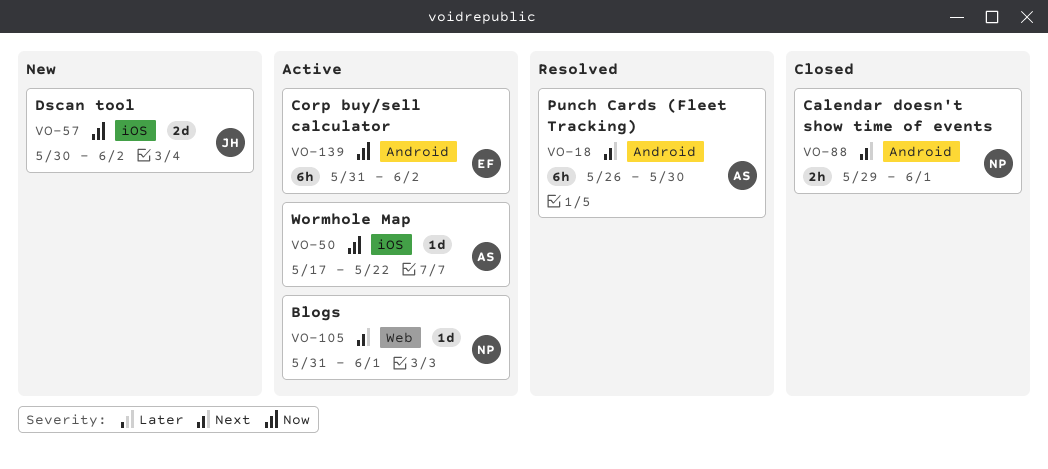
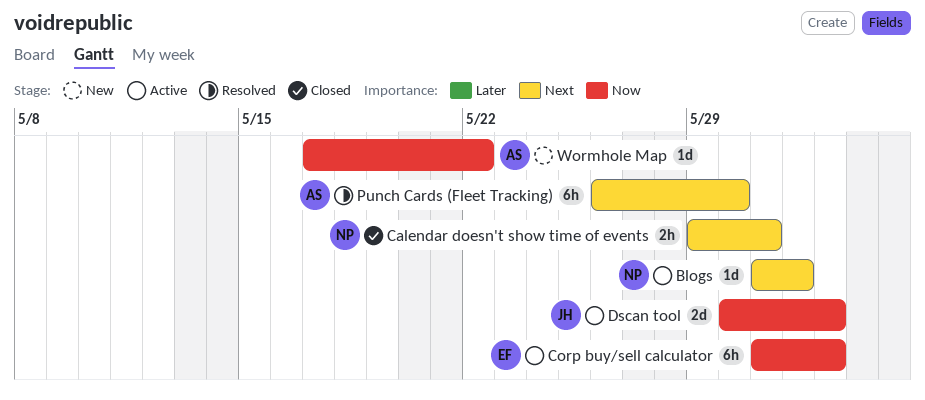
Calendar doesn't show time of events, due: Jun 1 -> May 31
Dscan tool, status: New -> Active
Wormhole Map, status: Active -> New

